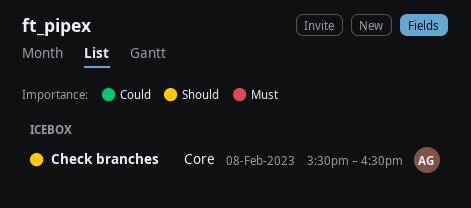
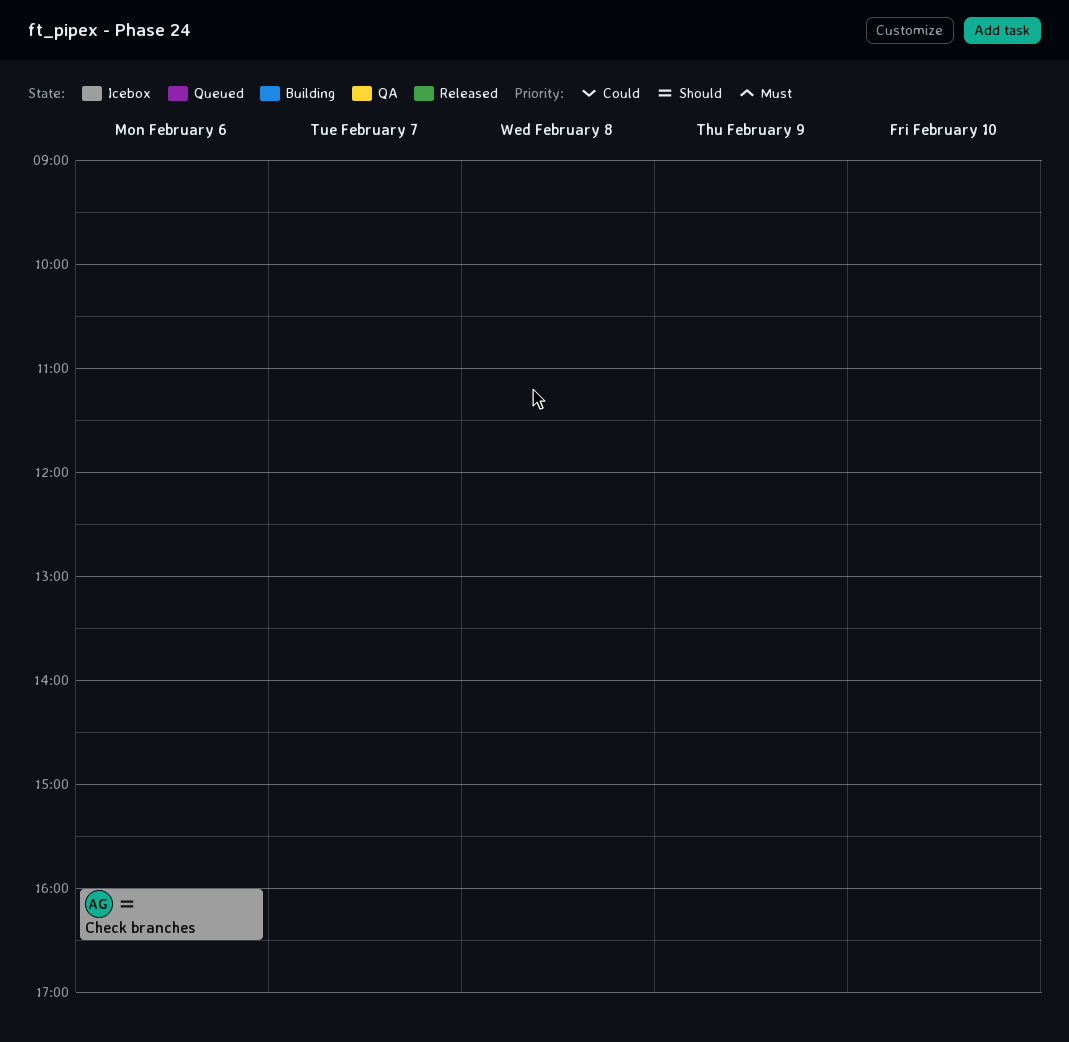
Check branches, day: Feb 8 -> Feb 6
Check branches, begins: 15:30 -> 16:00

